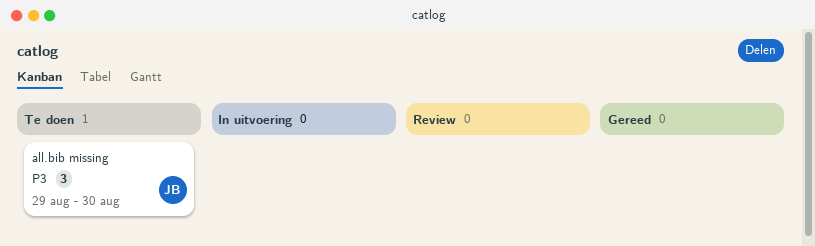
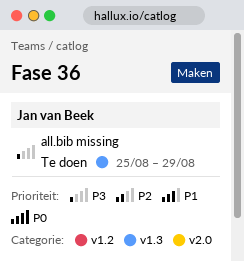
all.bib missing, start: Aug 29 -> Aug 25
all.bib missing, due: Aug 30 -> Aug 29

